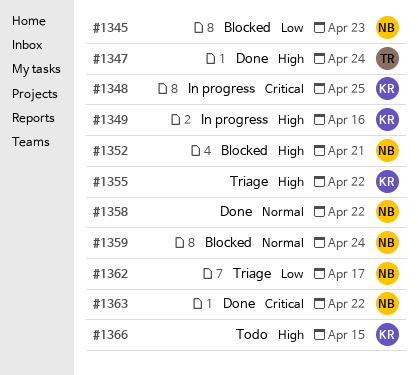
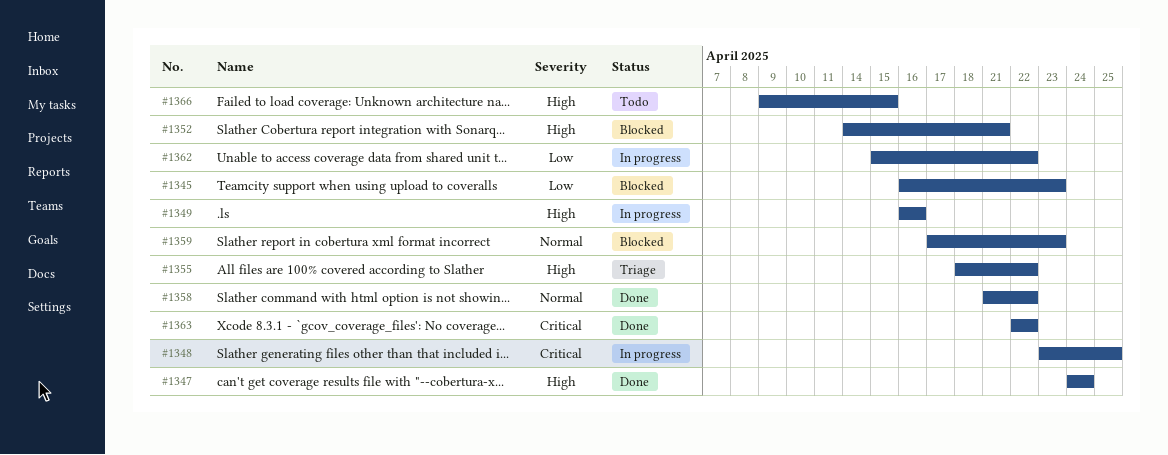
#1359, due: Apr 24 -> Apr 23
#1362, status: Triage -> In progress
#1362, due: Apr 17 -> Apr 22

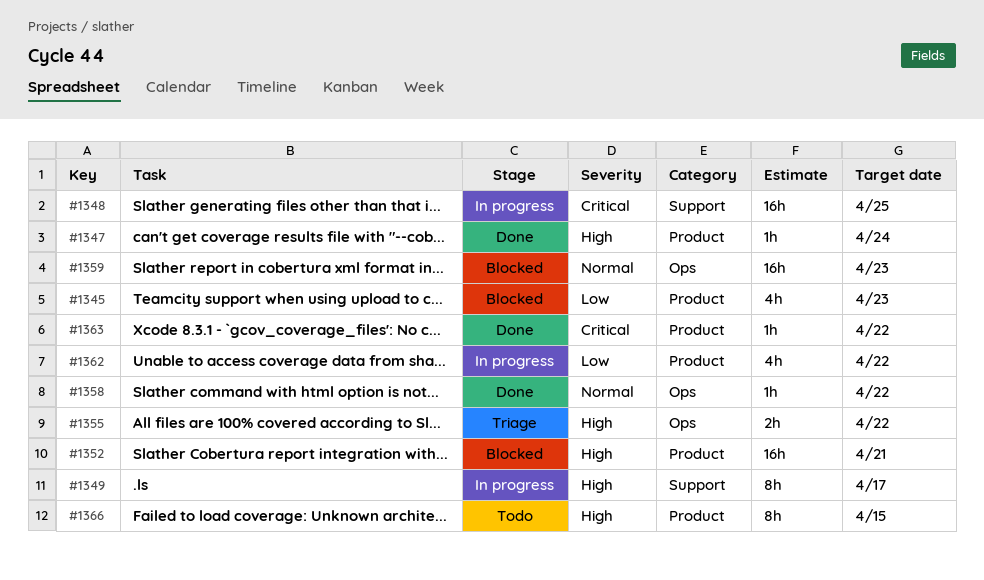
#1349, due: Apr 16 -> Apr 17

